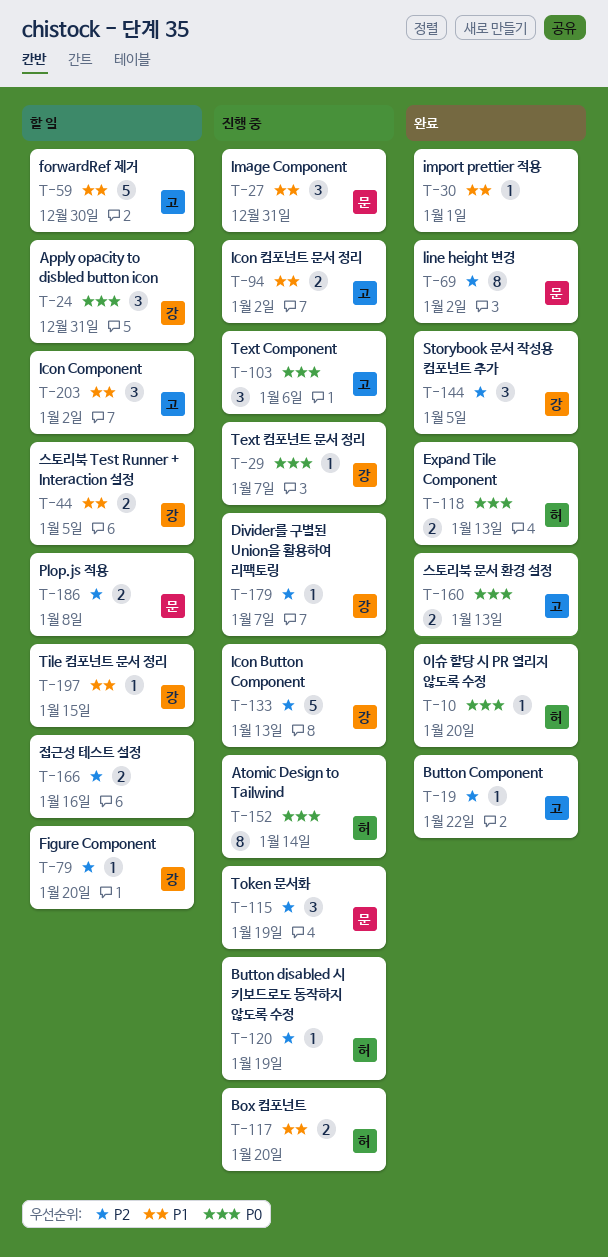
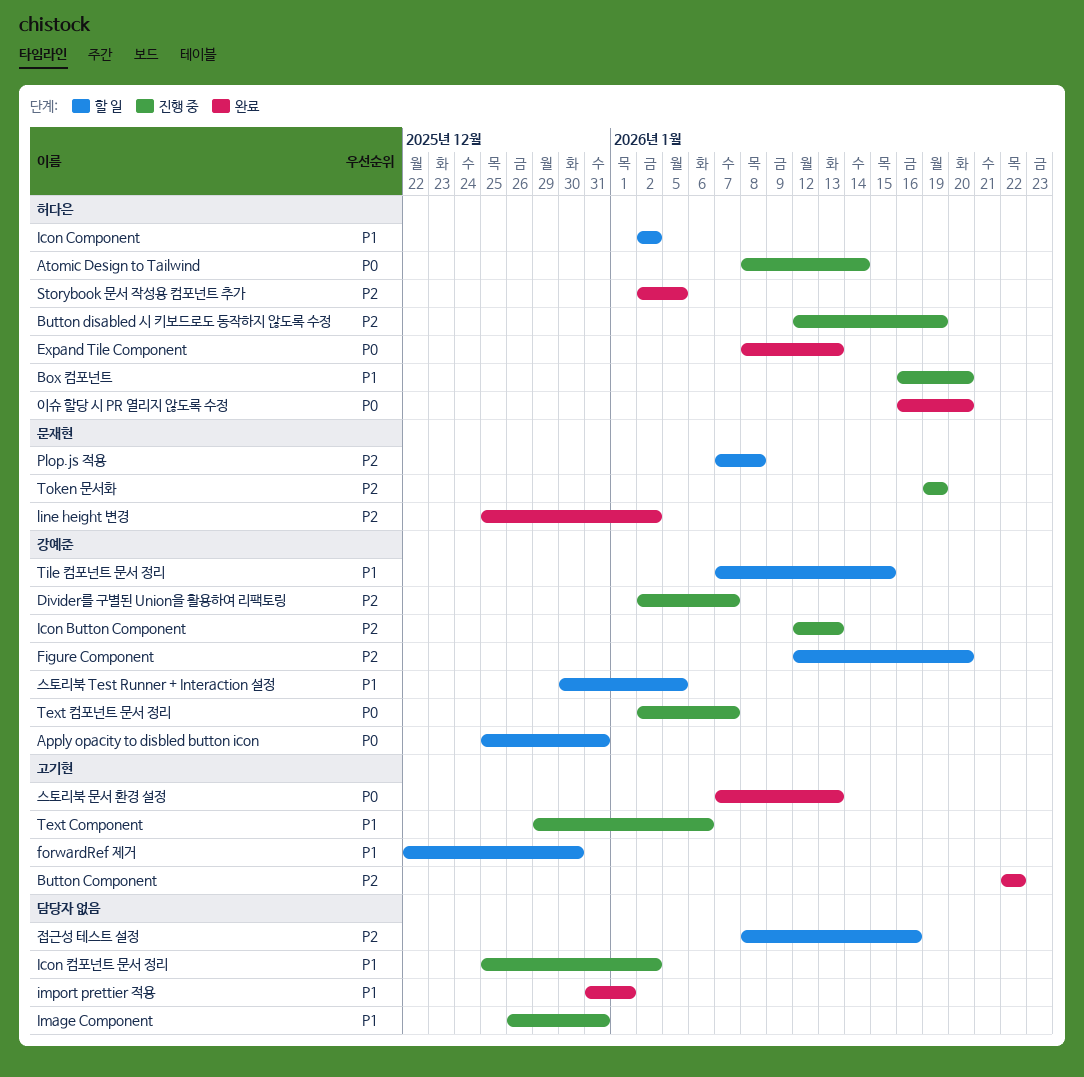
Icon Component, owner: 고기현 -> 허다은
Icon 컴포넌트 문서 정리, owner: 고기현 -> none
Image Component, owner: 문재현 -> none
Storybook 문서 작성용 컴포넌트 추가, owner: 강예준 -> 허다은
Text Component, priority: P0 -> P1

